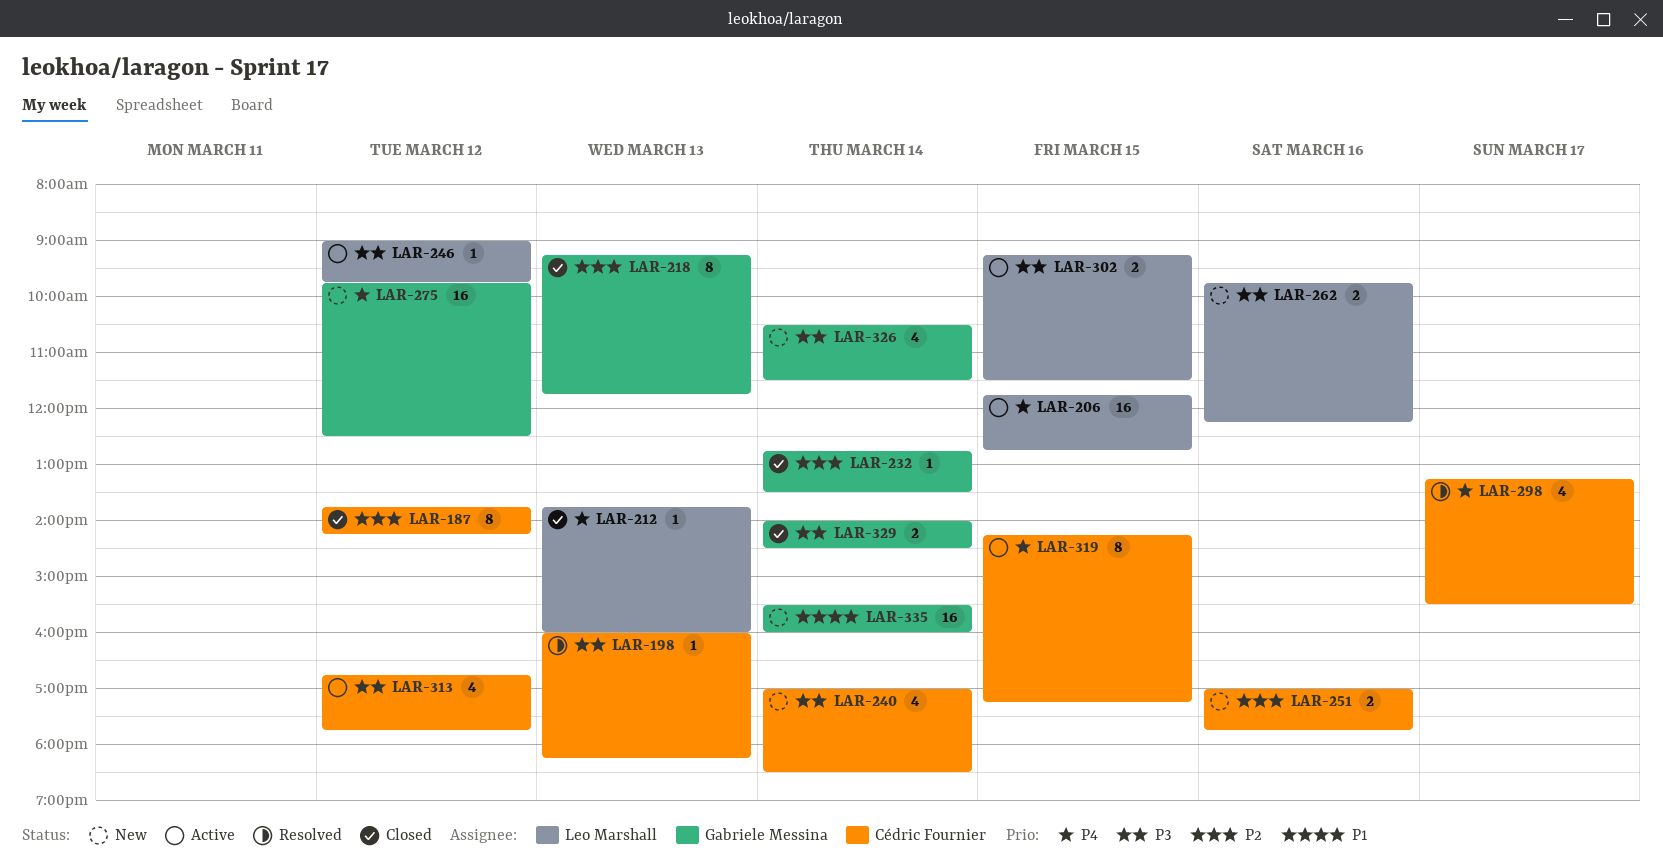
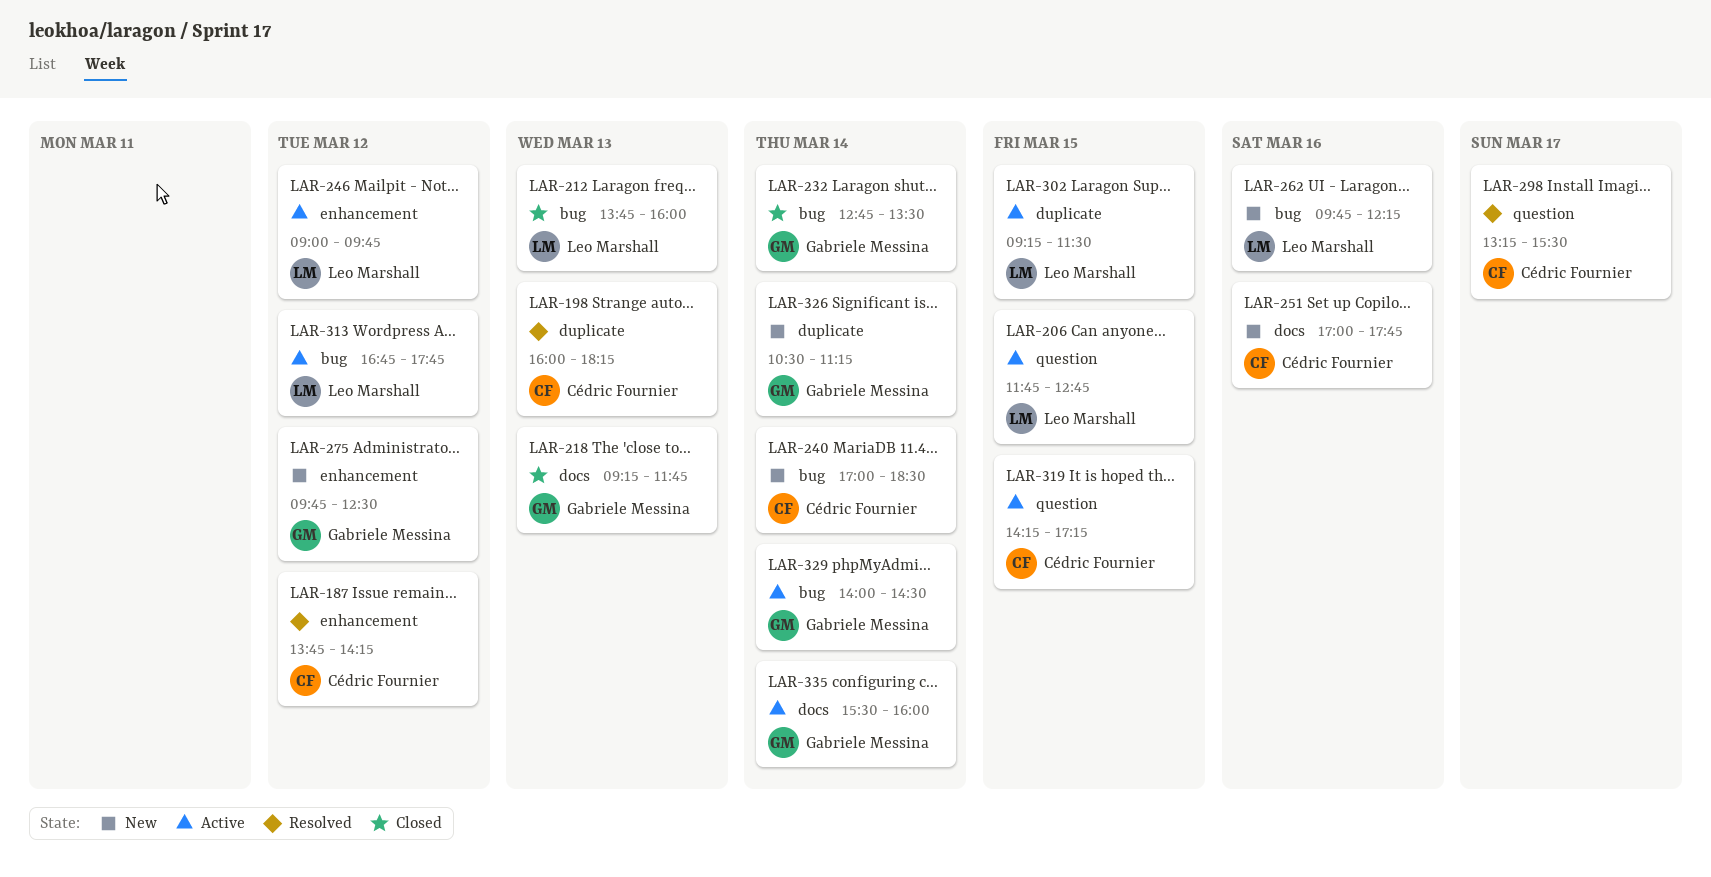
LAR-187, status: Closed -> Resolved
LAR-313, owner: Cédric Fournier -> Leo Marshall
LAR-326, ends: 11:30 -> 11:15
LAR-329, status: Closed -> Active
LAR-335, status: New -> Active

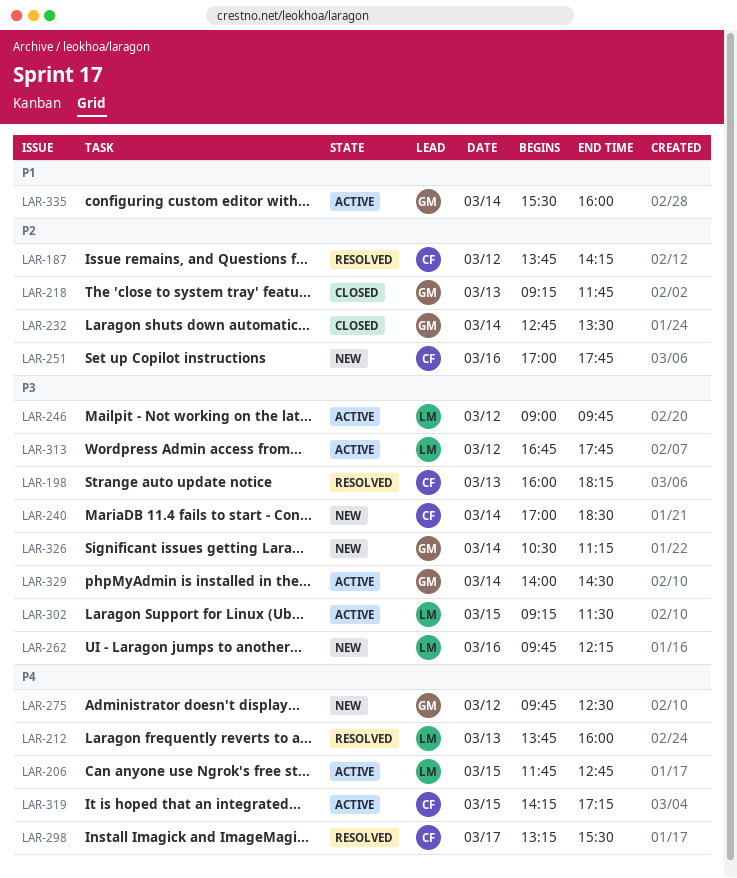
LAR-212, status: Closed -> Resolved

